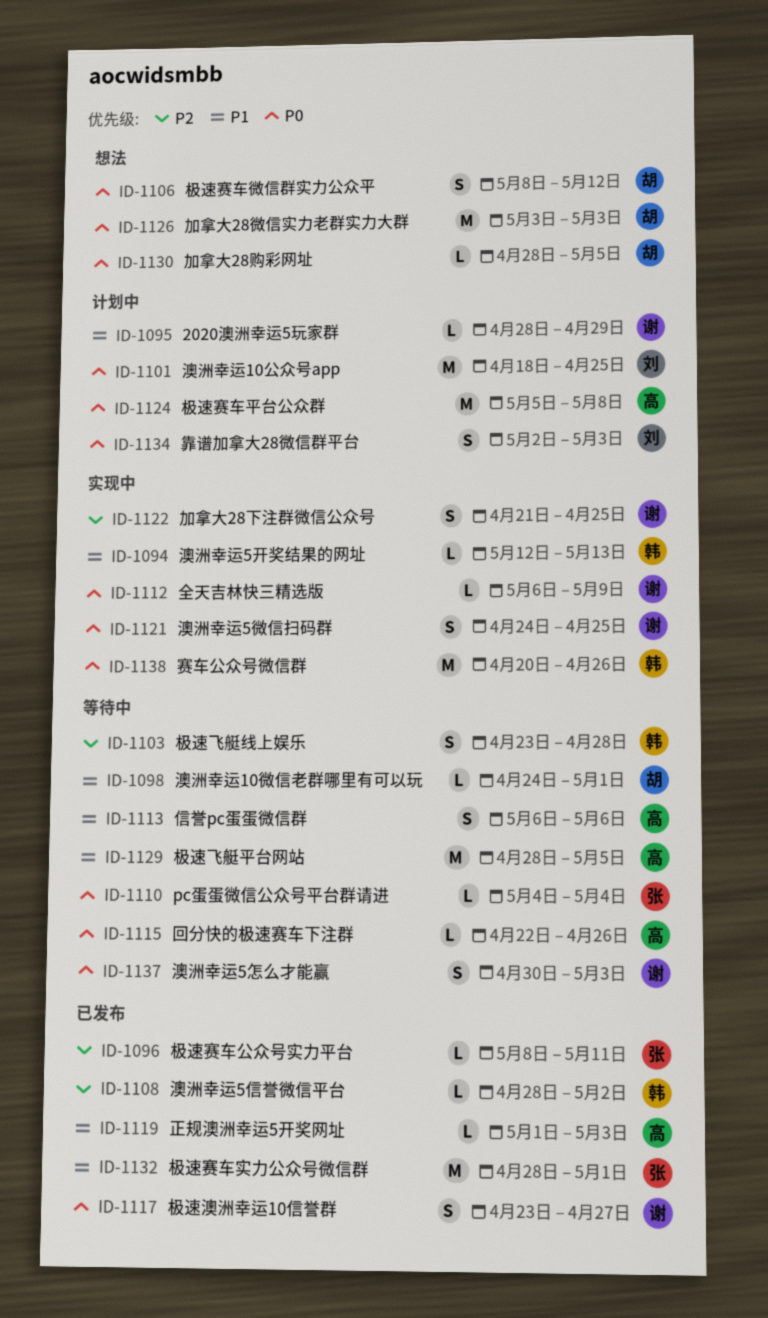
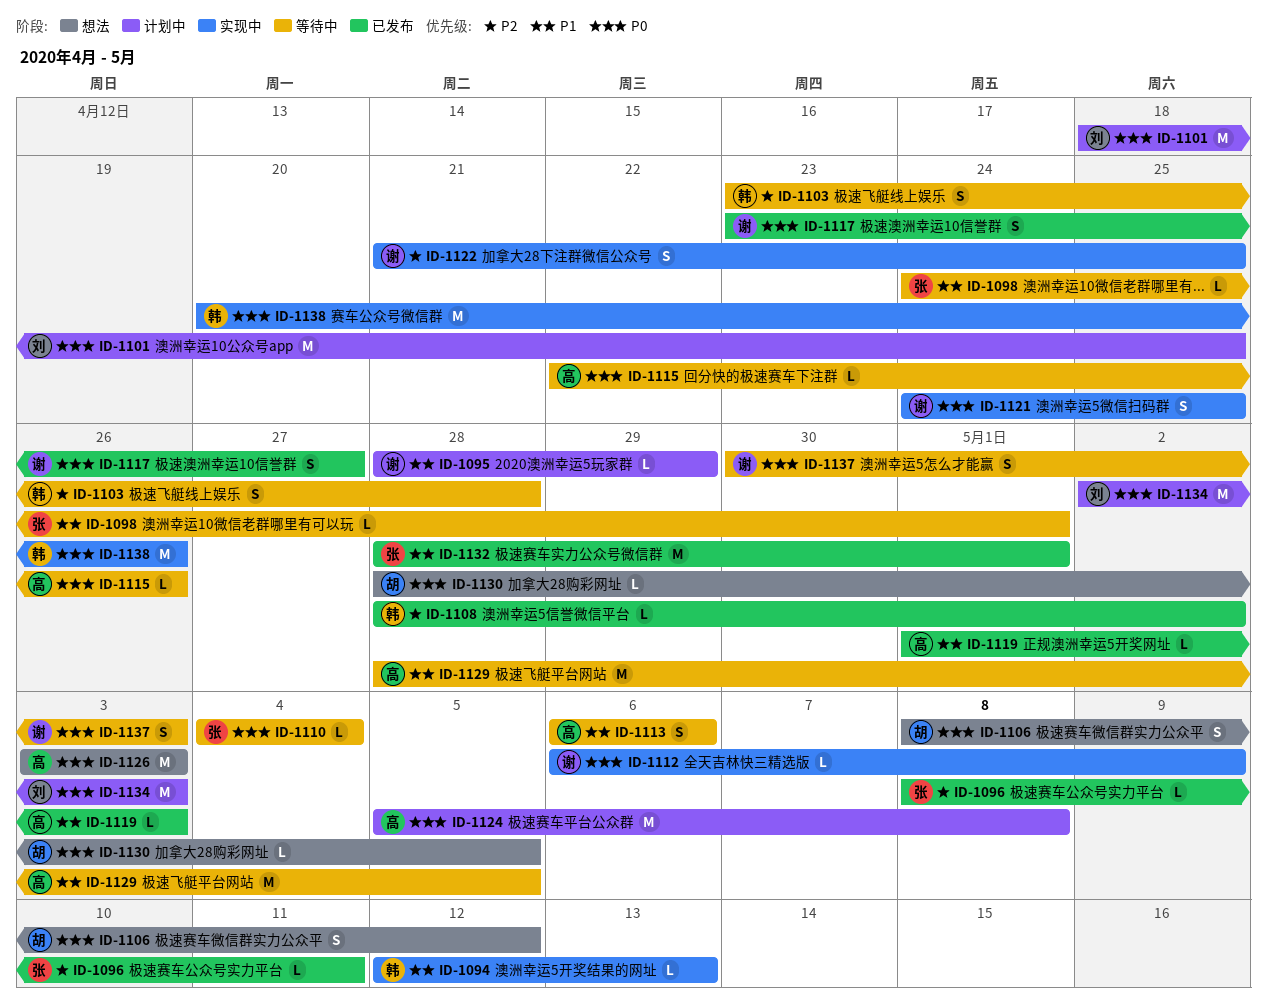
ID-1098, owner: 胡 -> 张
ID-1126, owner: 胡 -> 高
ID-1134, estimate: S -> M

